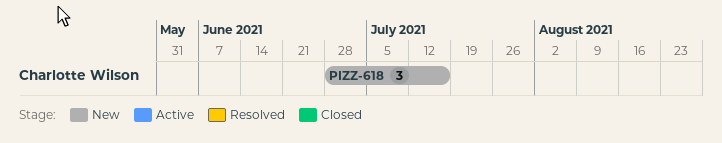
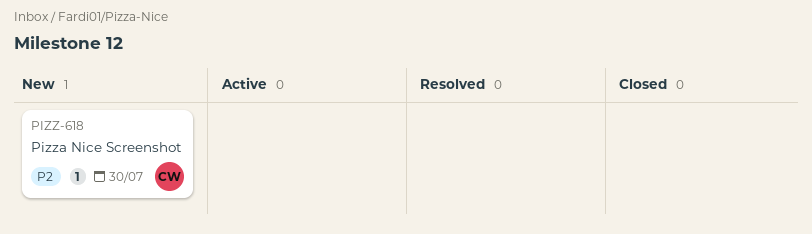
PIZZ-618, estimate: 3 -> 1
PIZZ-618, due: Jul 16 -> Jul 30

